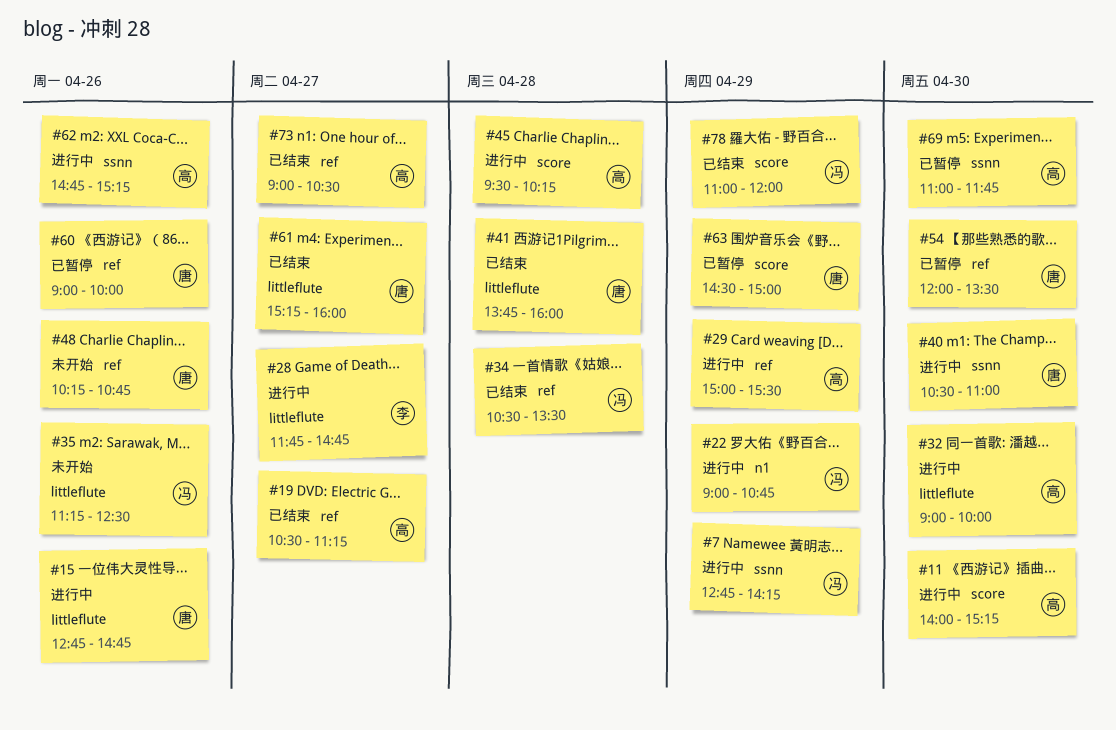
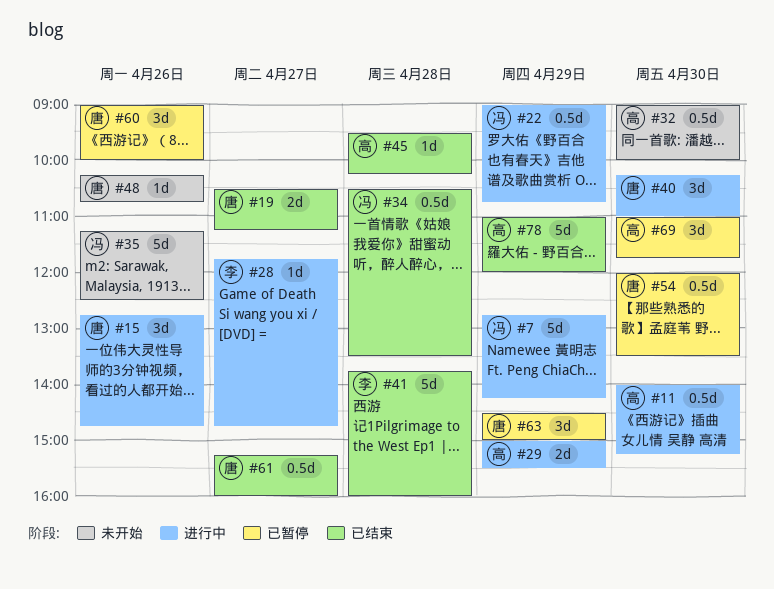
#19, owner: 高 -> 唐
#32, status: 进行中 -> 未开始
#40, begins: 10:30 -> 10:15
#41, owner: 唐 -> 李
#45, status: 进行中 -> 已结束
#62: present -> none
#73: present -> none
#78, owner: 冯 -> 高

